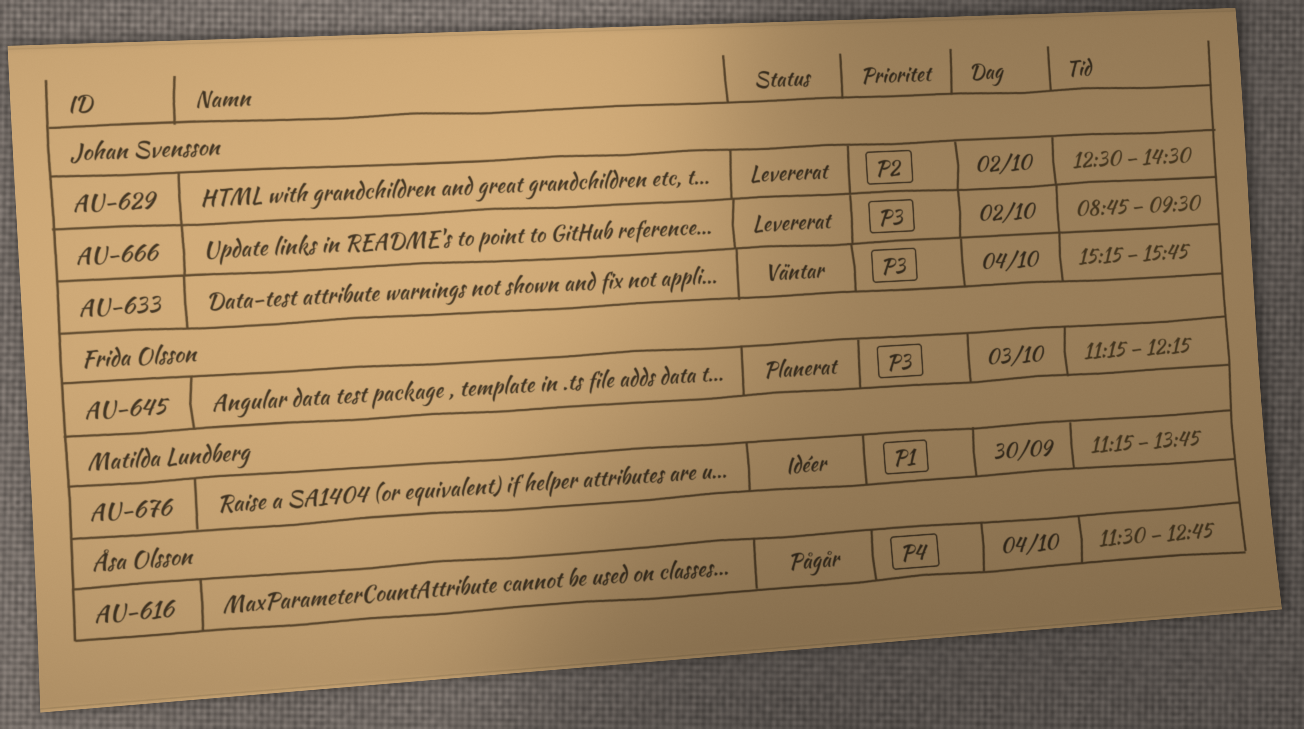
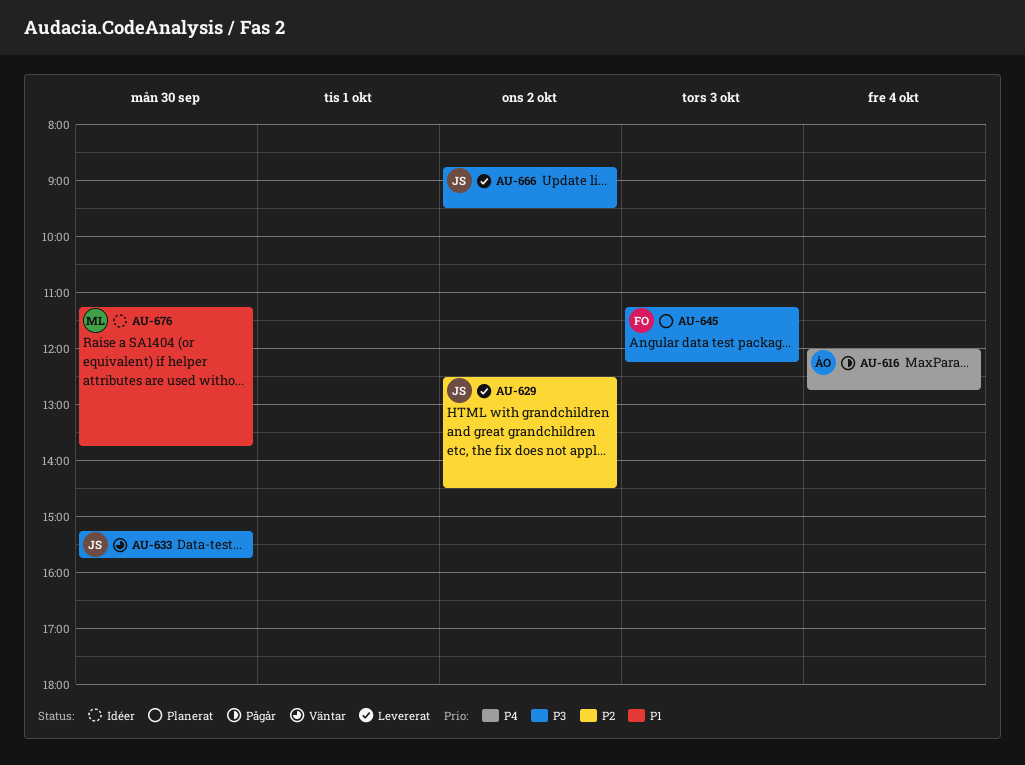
AU-616, begins: 11:30 -> 12:00
AU-633, day: Oct 4 -> Sep 30

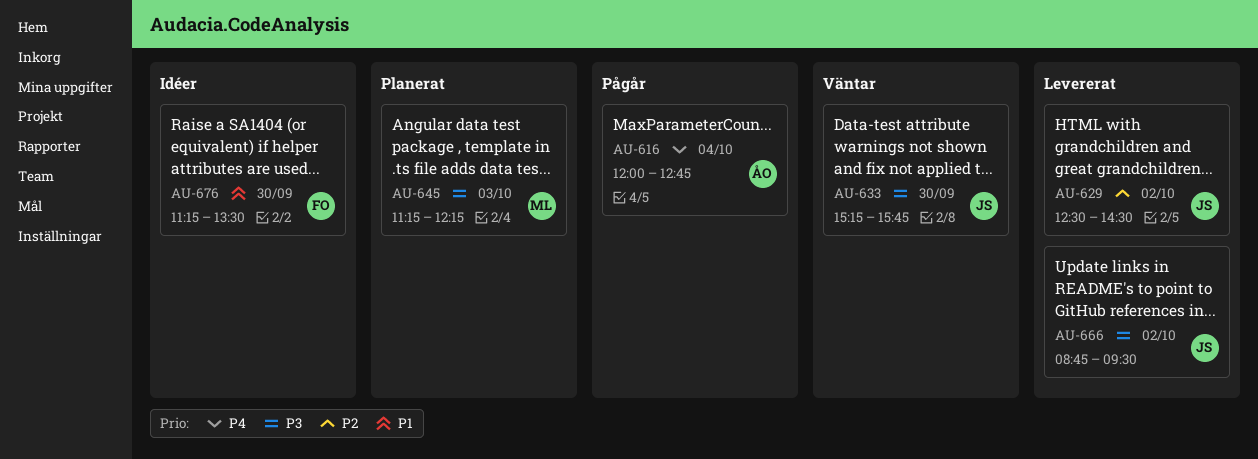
AU-645, owner: FO -> ML
AU-676, owner: ML -> FO
AU-676, ends: 13:45 -> 13:30

